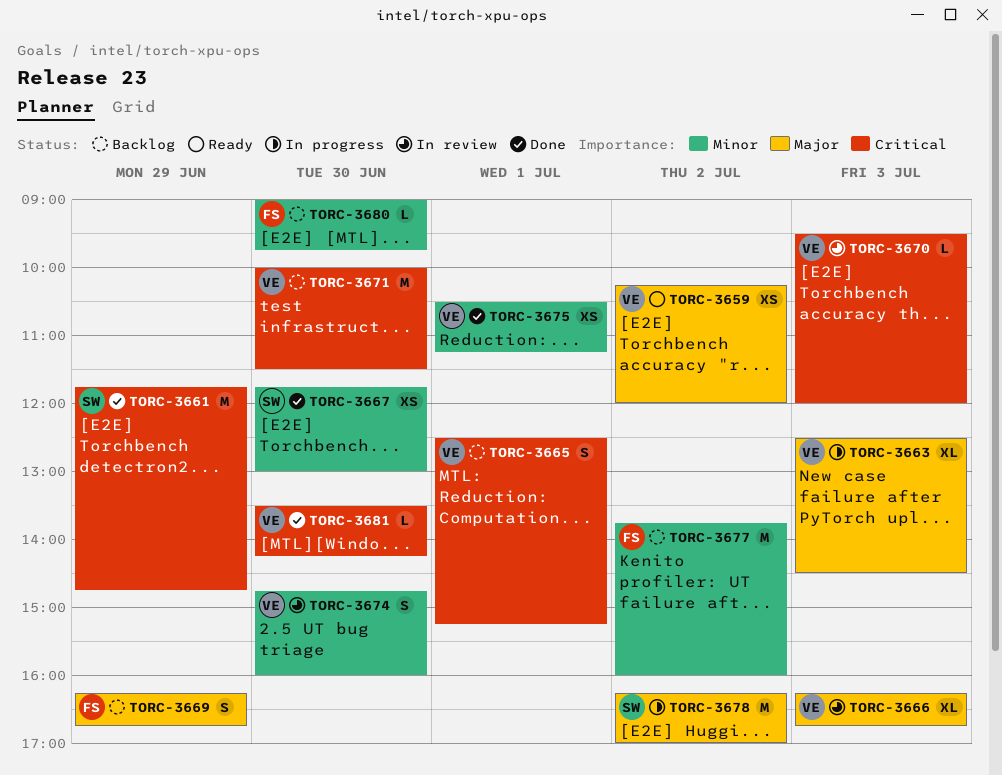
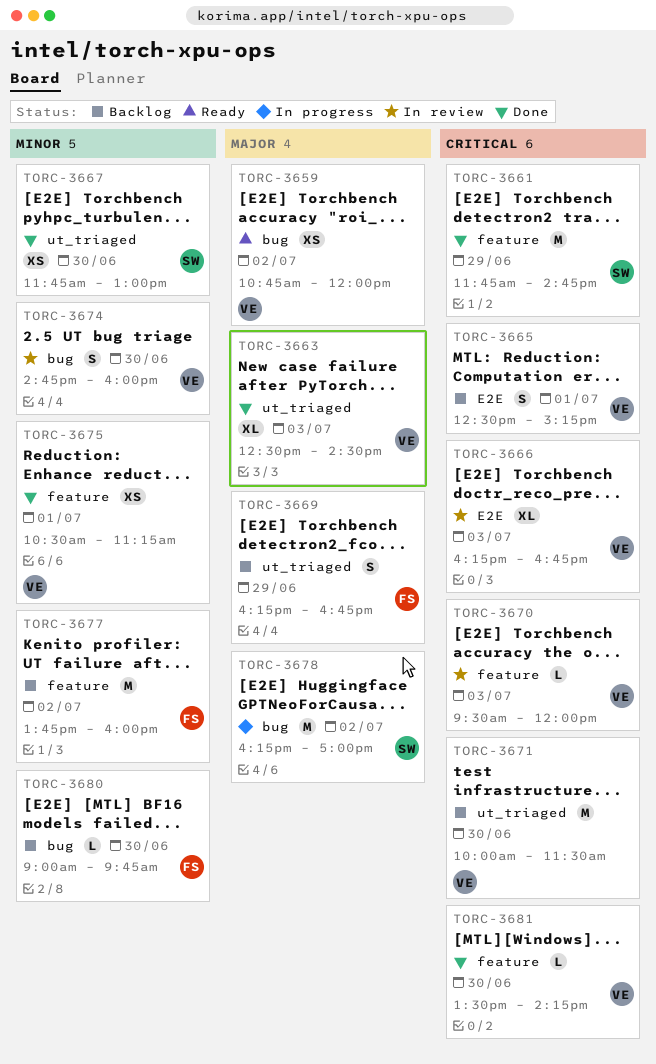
TORC-3659, begins: 10:15 -> 10:45
TORC-3663, status: In progress -> Done
TORC-3666, priority: Major -> Critical

